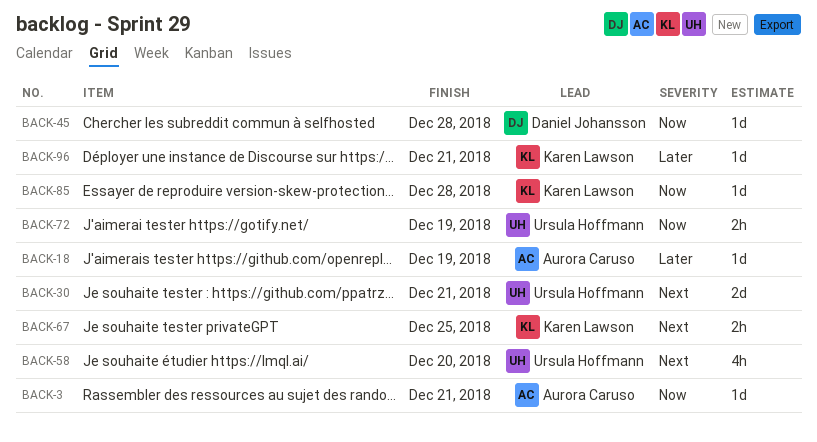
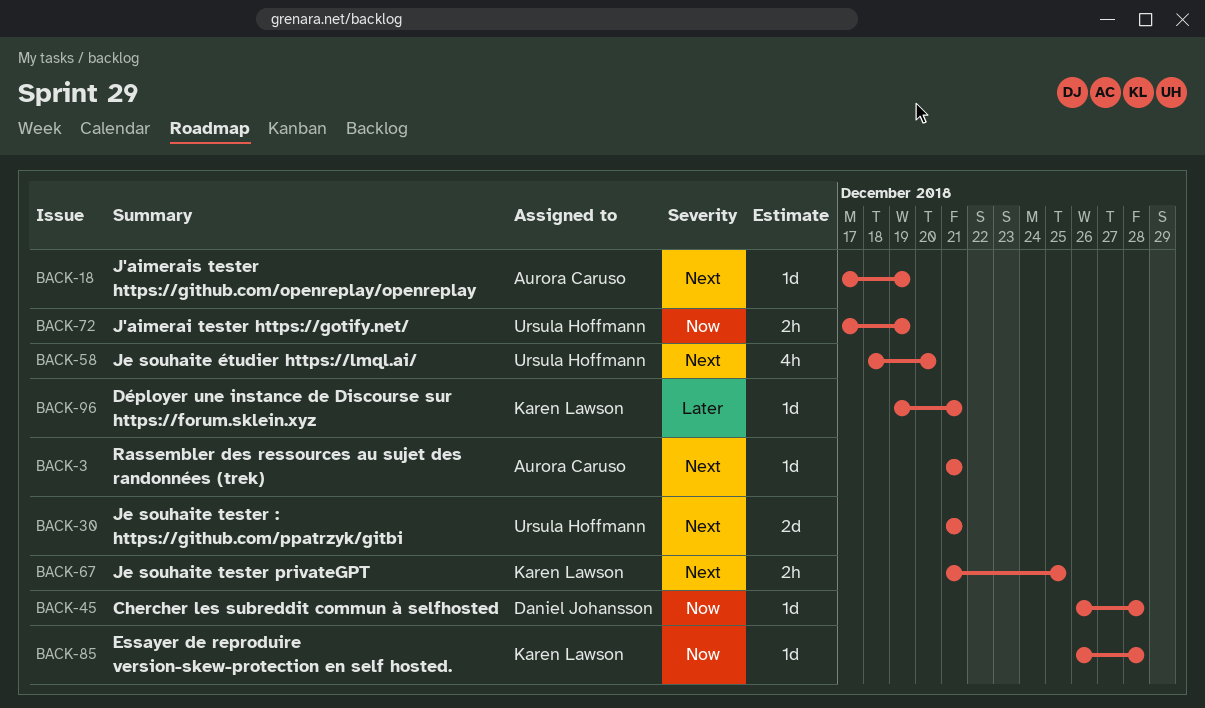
BACK-3, priority: Now -> Next
BACK-18, priority: Later -> Next

